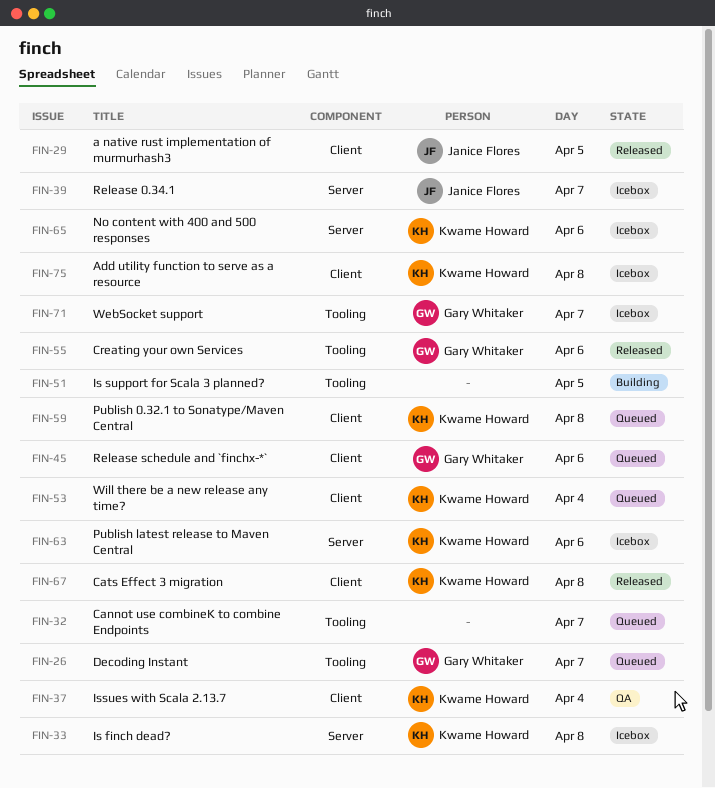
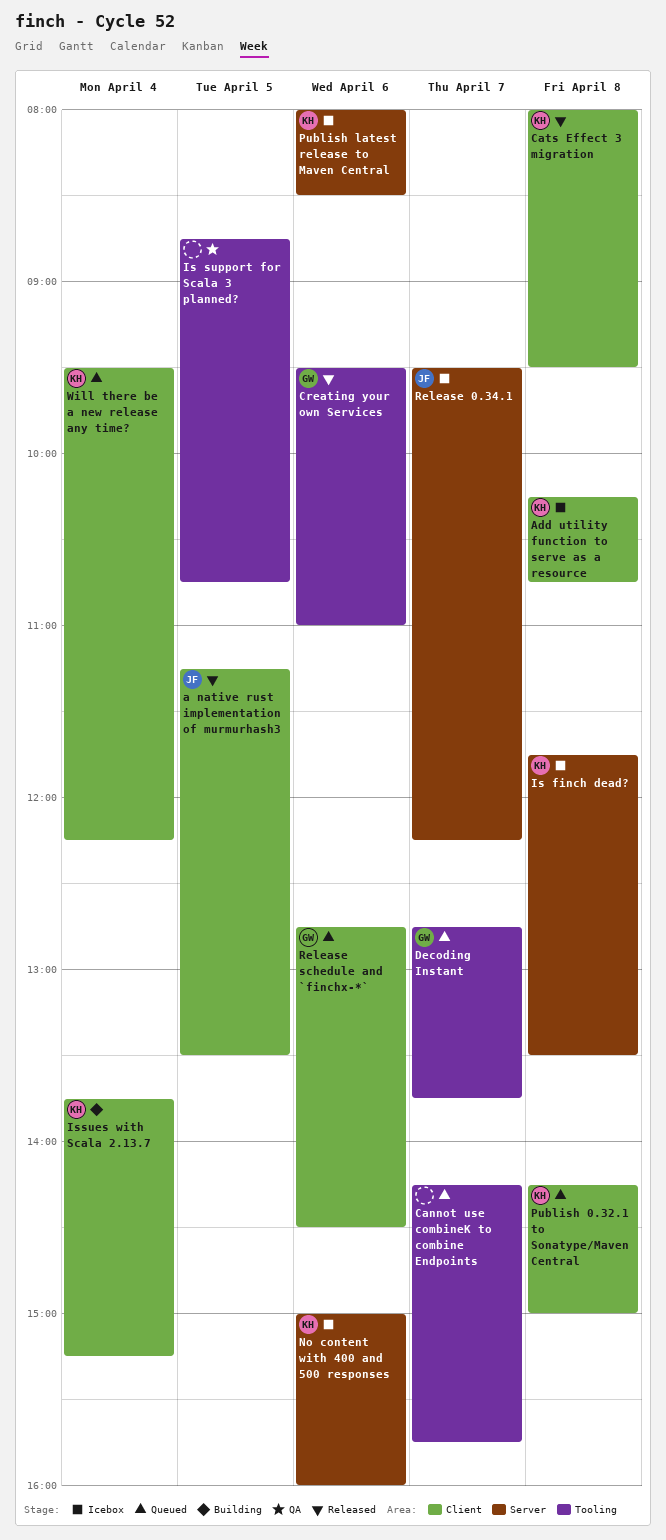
Is support for Scala 3 planned?, status: Building -> QA
Issues with Scala 2.13.7, status: QA -> Building
WebSocket support: present -> none

